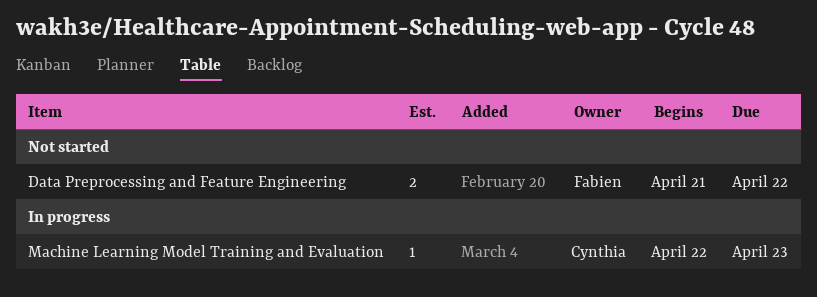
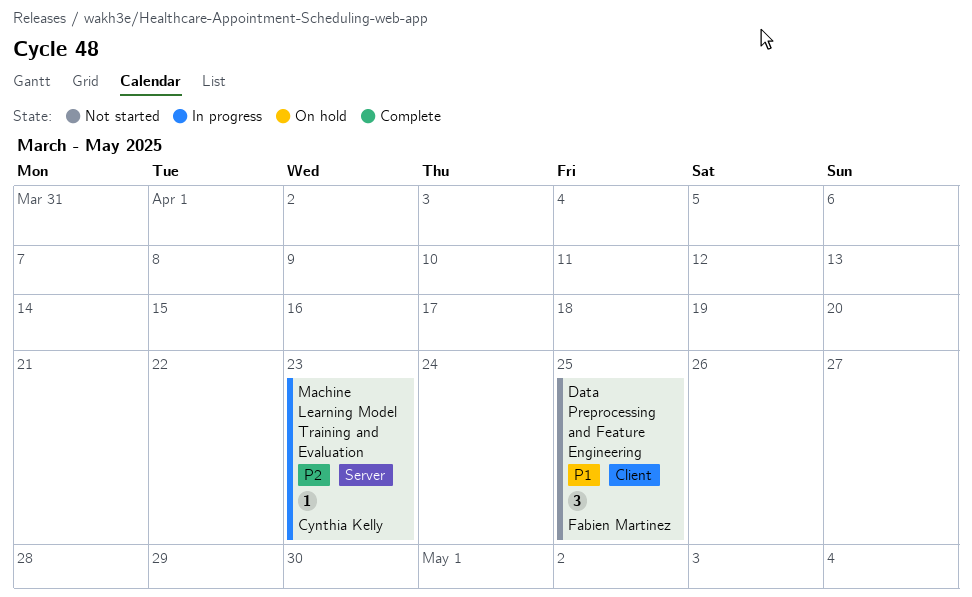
Data Preprocessing and Feature Engineering, estimate: 2 -> 3
Data Preprocessing and Feature Engineering, due: Apr 22 -> Apr 25

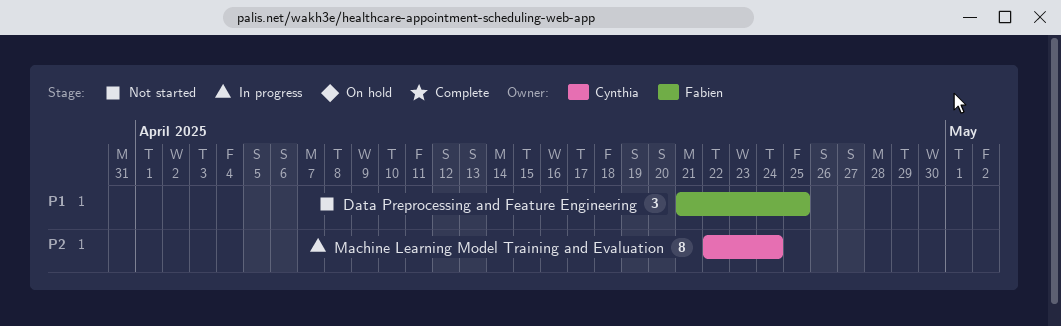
Machine Learning Model Training and Evaluation, estimate: 1 -> 8
Machine Learning Model Training and Evaluation, due: Apr 23 -> Apr 24

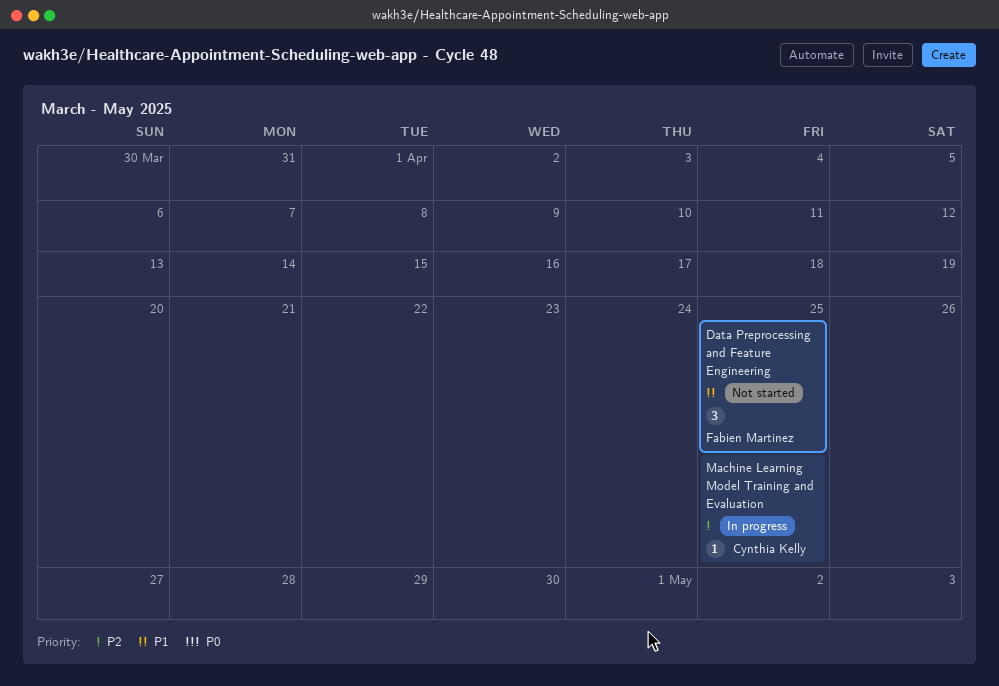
Machine Learning Model Training and Evaluation, estimate: 8 -> 1
Machine Learning Model Training and Evaluation, due: Apr 24 -> Apr 25

